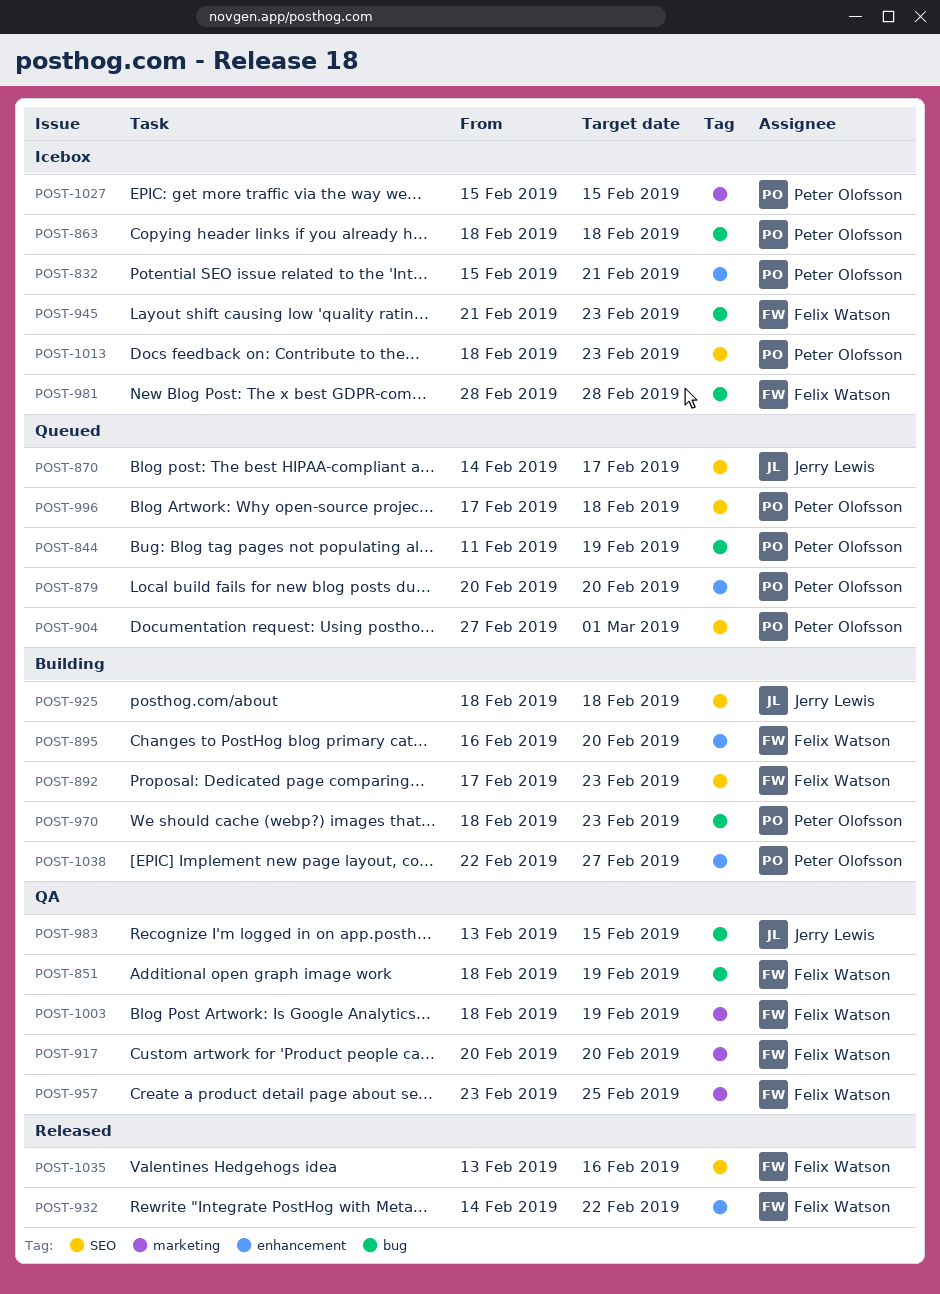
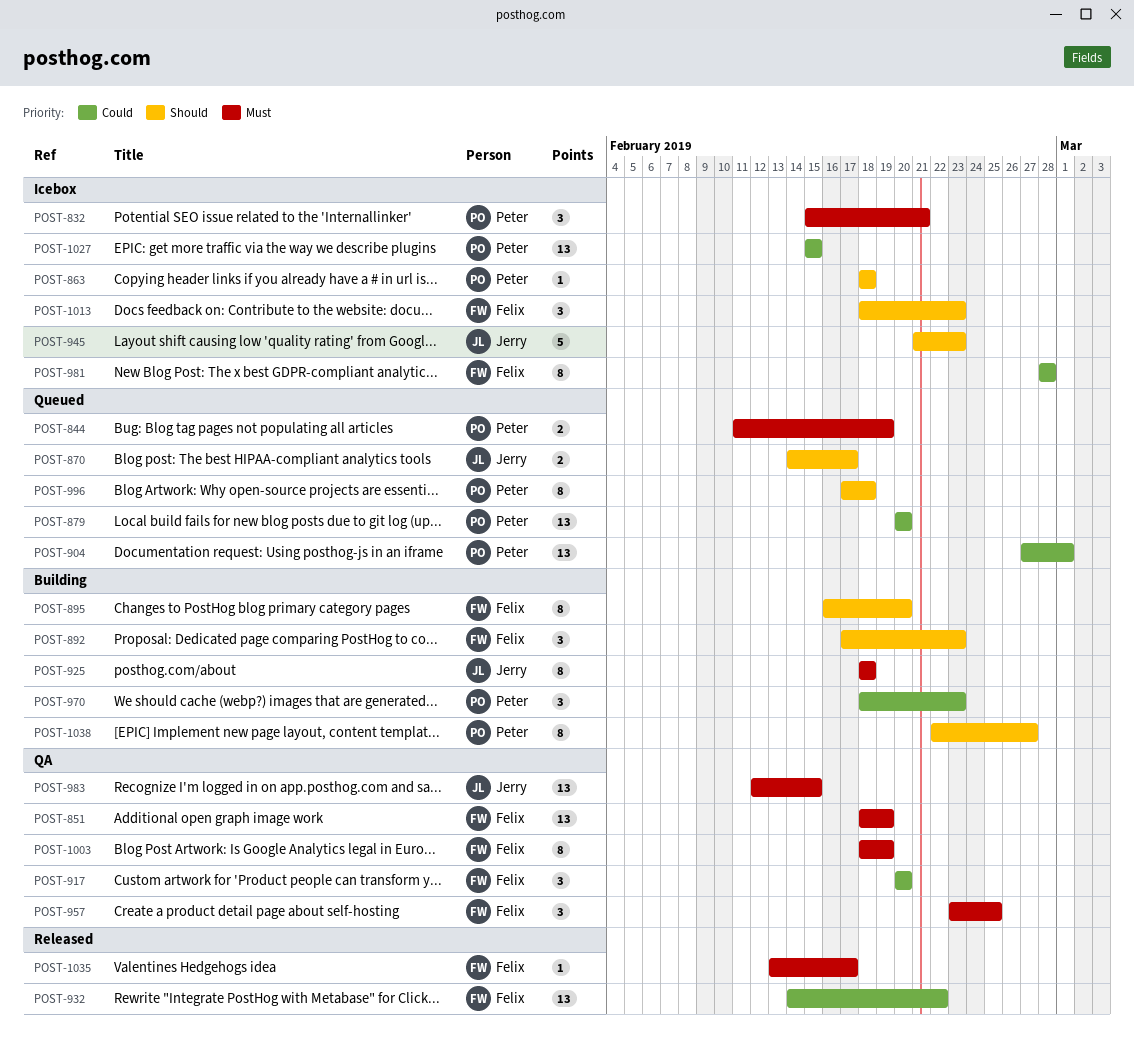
POST-945, owner: Felix Watson -> Jerry Lewis
POST-983, start: Feb 13 -> Feb 12
POST-1013, owner: Peter Olofsson -> Felix Watson
POST-1035, due: Feb 16 -> Feb 17

